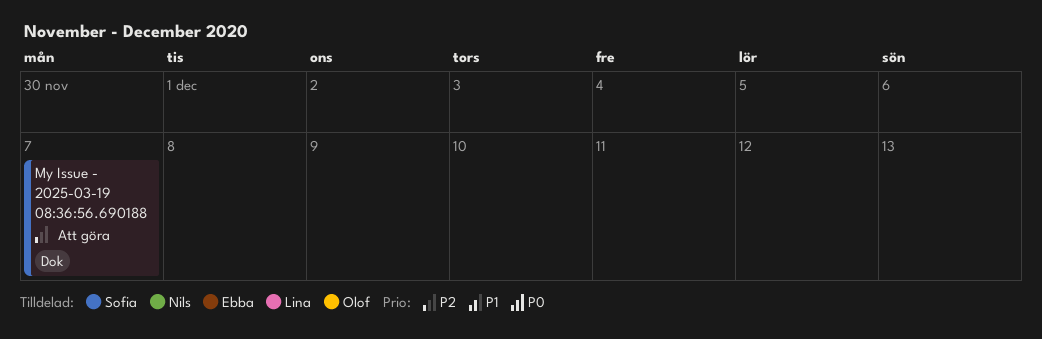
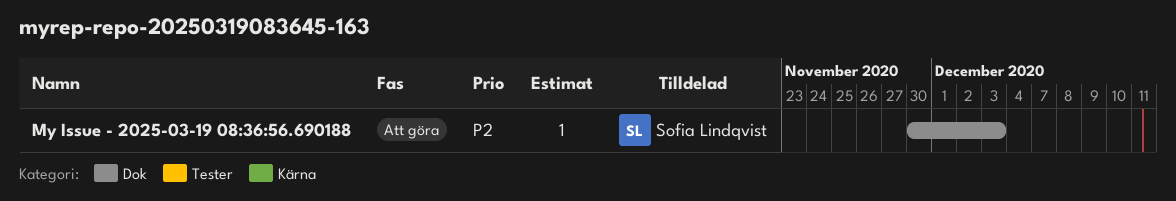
My Issue - 2025-03-19 08:36:56.690188, due: Dec 7 -> Dec 3

